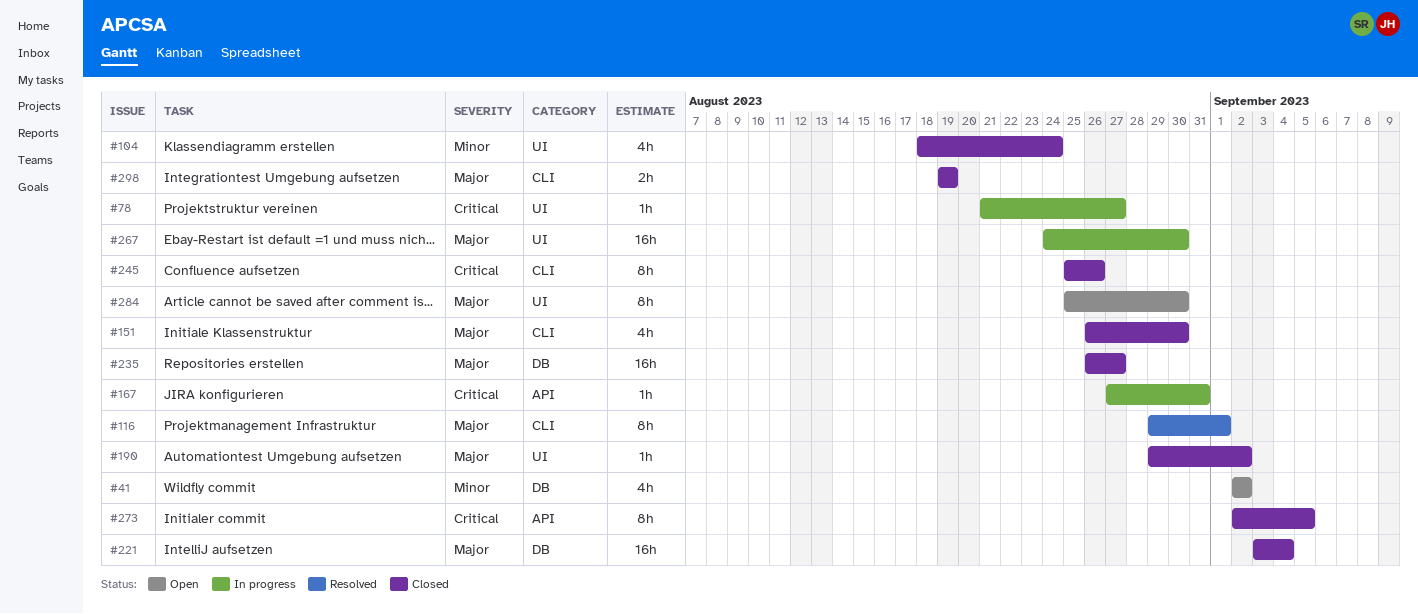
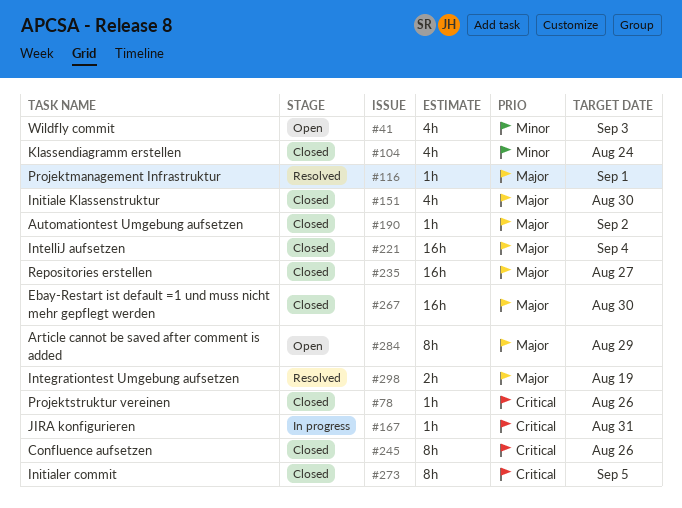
#41, due: Sep 2 -> Sep 3
#78, status: In progress -> Closed
#78, due: Aug 27 -> Aug 26
#116, estimate: 8h -> 1h
#267, status: In progress -> Closed
#284, due: Aug 30 -> Aug 29
#298, status: Closed -> Resolved

